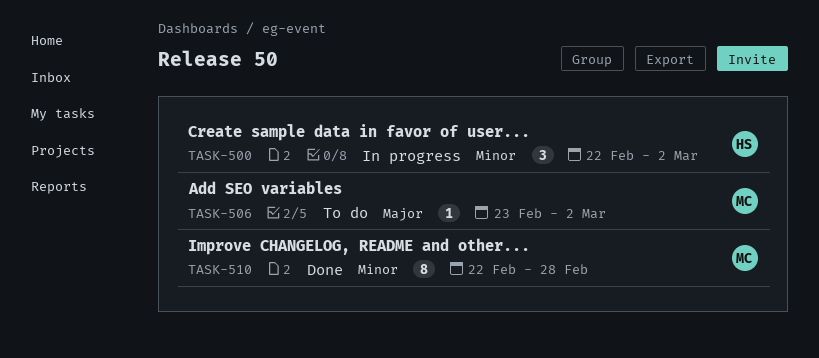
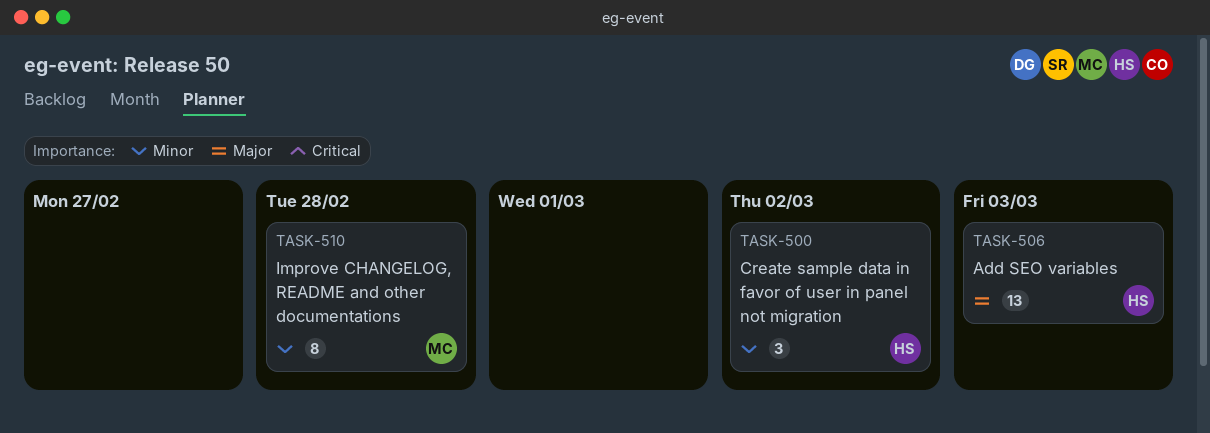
TASK-506, owner: MC -> HS
TASK-506, estimate: 1 -> 13
TASK-506, due: Mar 2 -> Mar 3

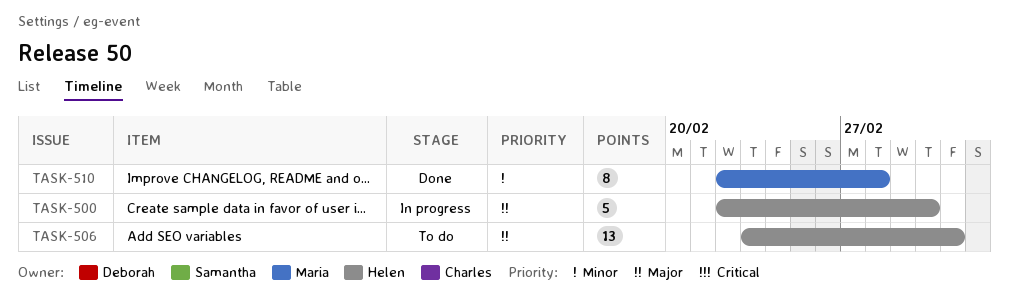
TASK-500, priority: Minor -> Major
TASK-500, estimate: 3 -> 5

